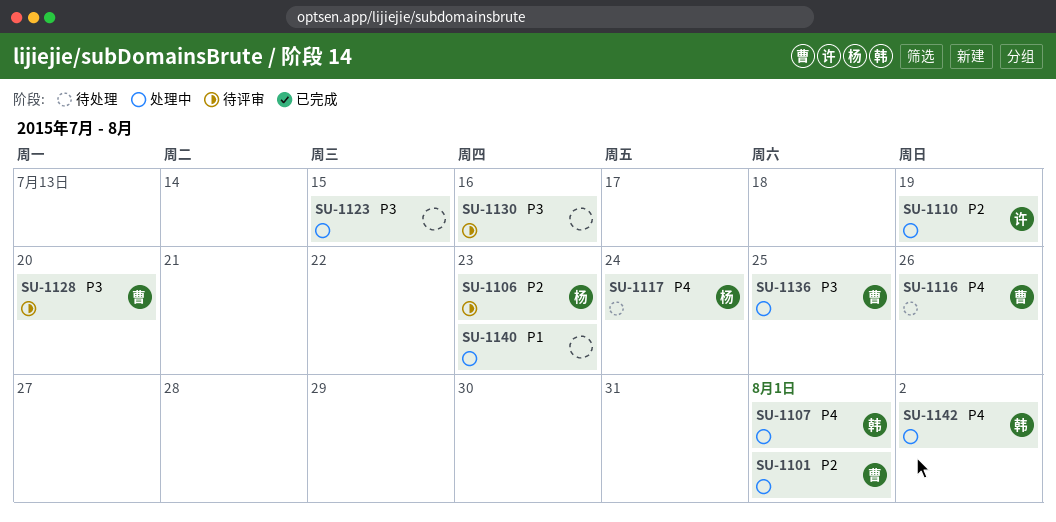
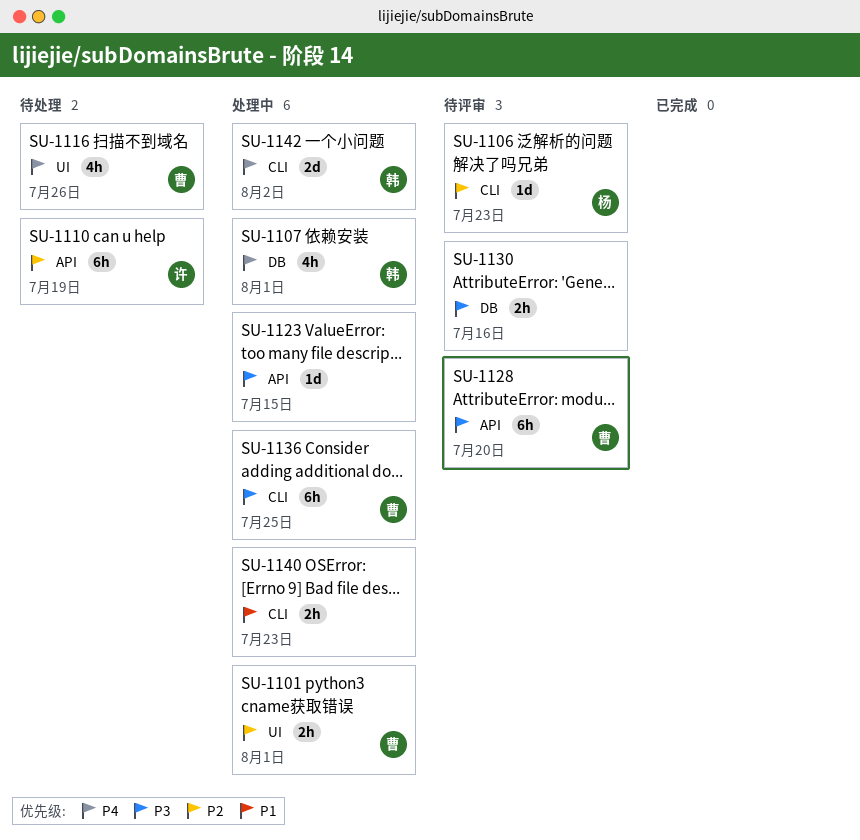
SU-1110, status: 处理中 -> 待处理
SU-1117: present -> none

